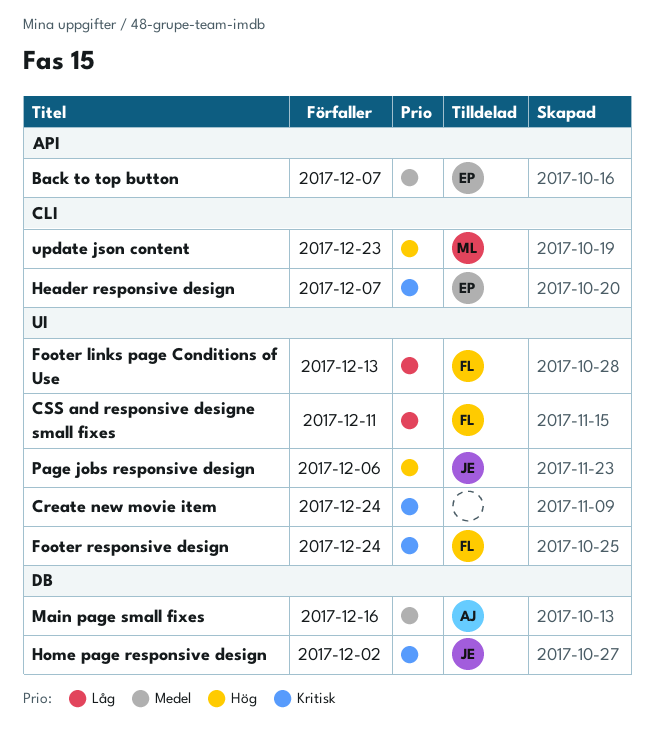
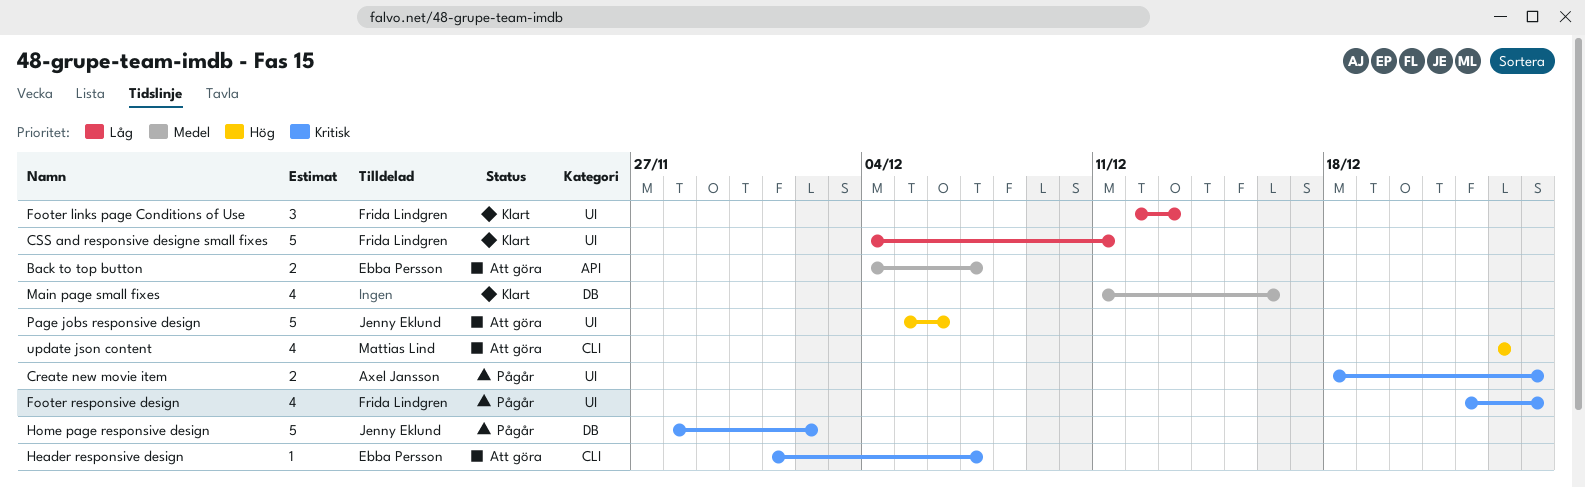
Create new movie item, owner: none -> Axel Jansson
Main page small fixes, owner: Axel Jansson -> none

